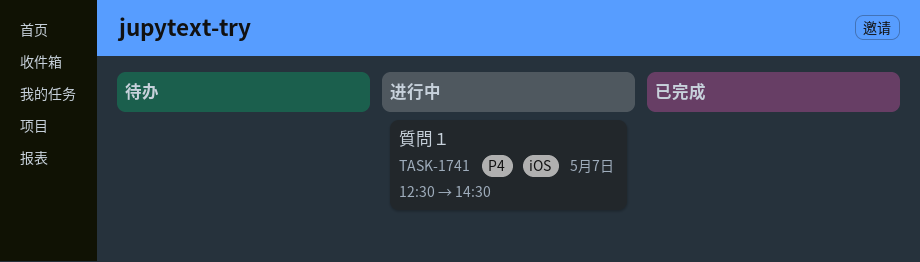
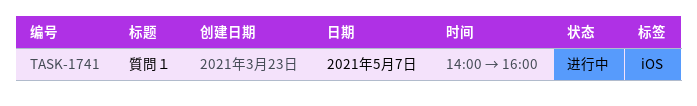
TASK-1741, begins: 12:30 -> 14:00
TASK-1741, ends: 14:30 -> 16:00

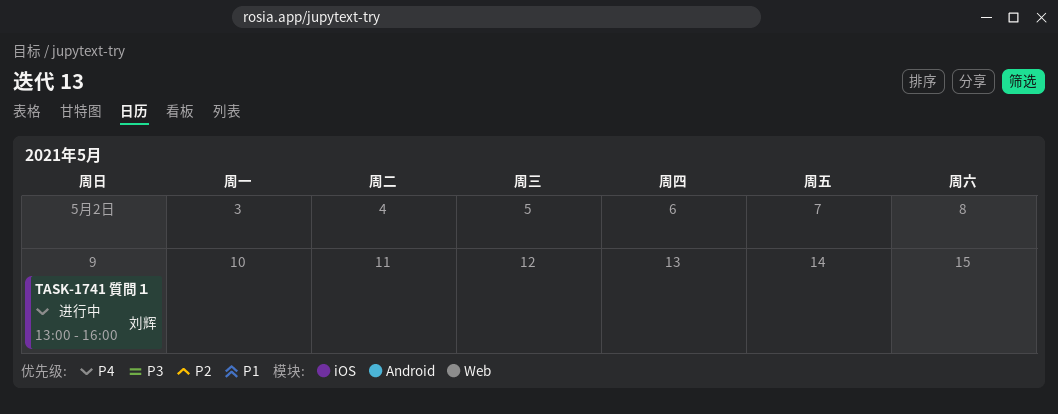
TASK-1741, day: May 7 -> May 9
TASK-1741, begins: 14:00 -> 13:00

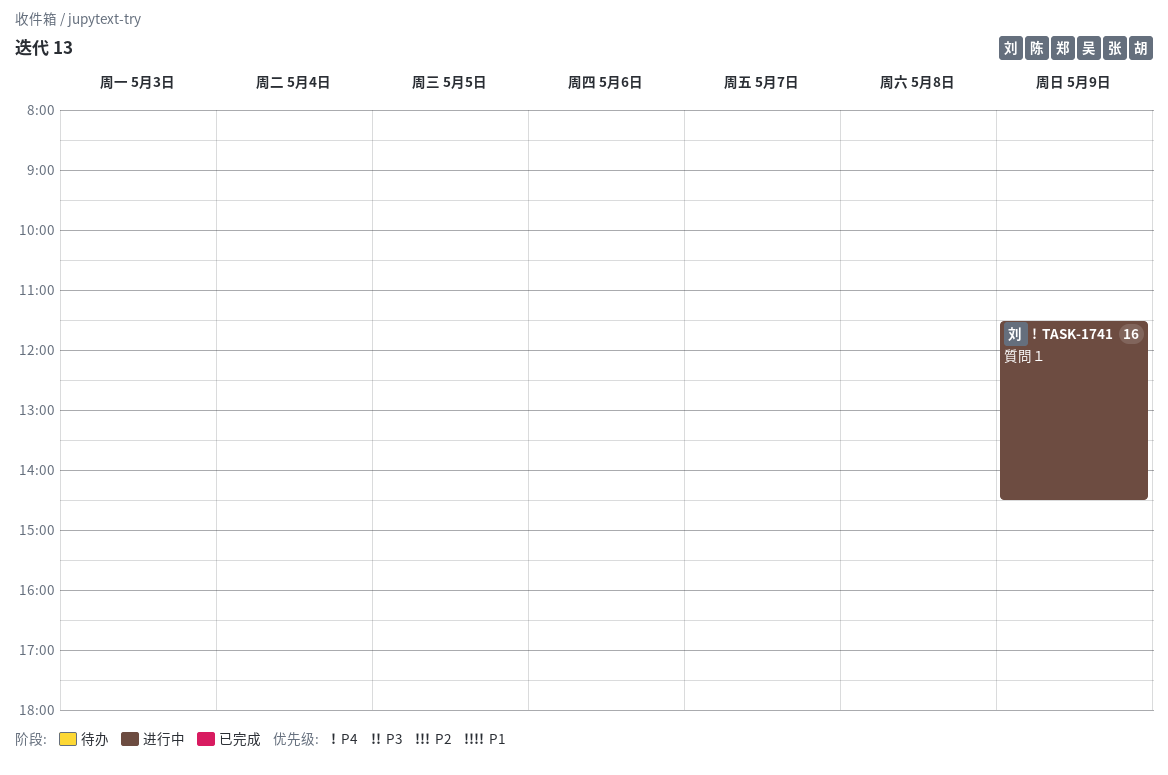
TASK-1741, begins: 13:00 -> 11:30
TASK-1741, ends: 16:00 -> 14:30

